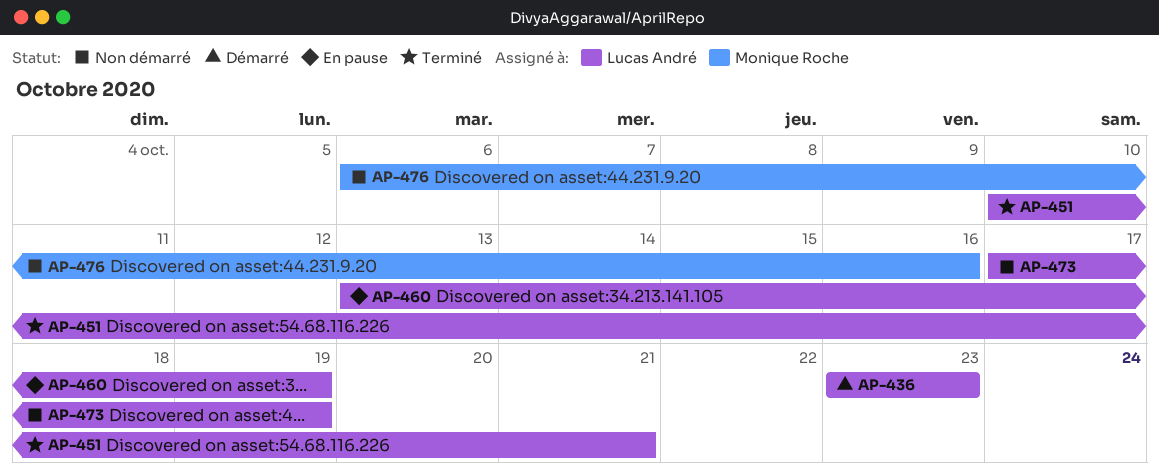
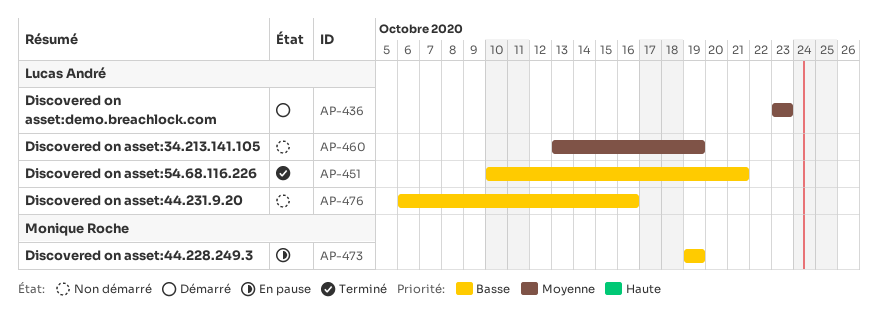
AP-460, status: En pause -> Non démarré
AP-473, status: Non démarré -> En pause
AP-473, owner: Lucas André -> Monique Roche
AP-473, start: Oct 17 -> Oct 19
AP-476, owner: Monique Roche -> Lucas André

